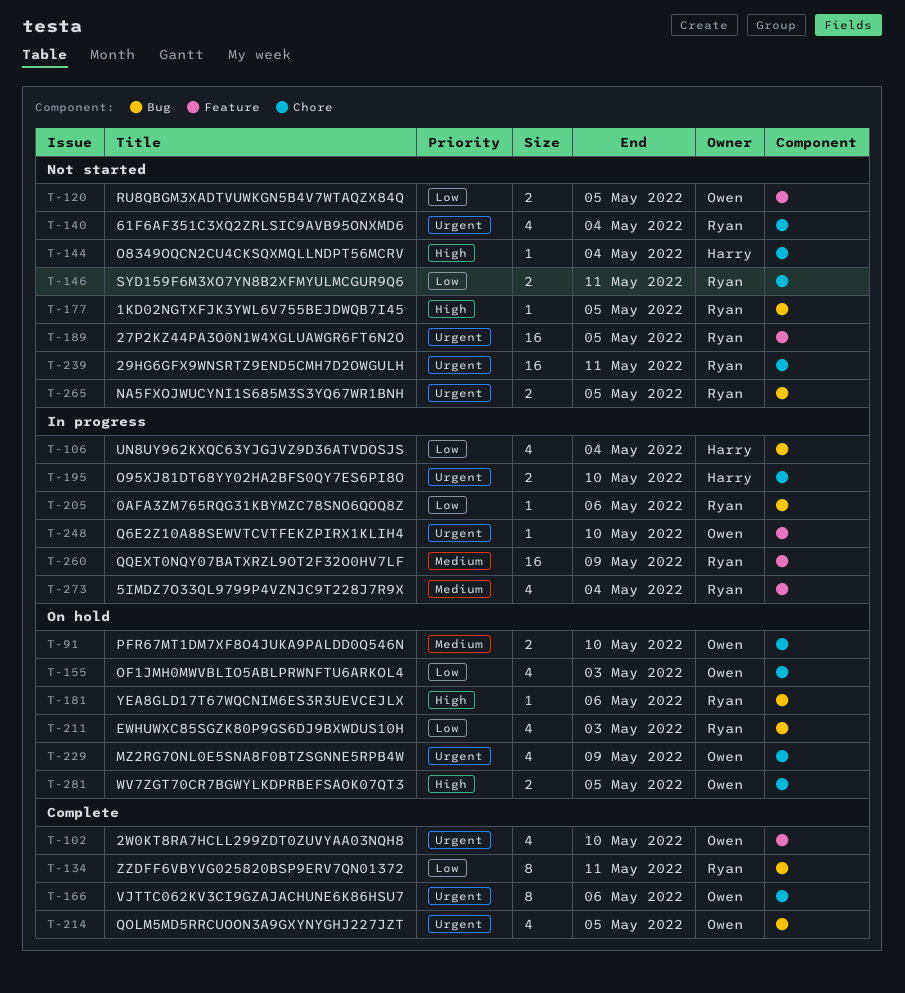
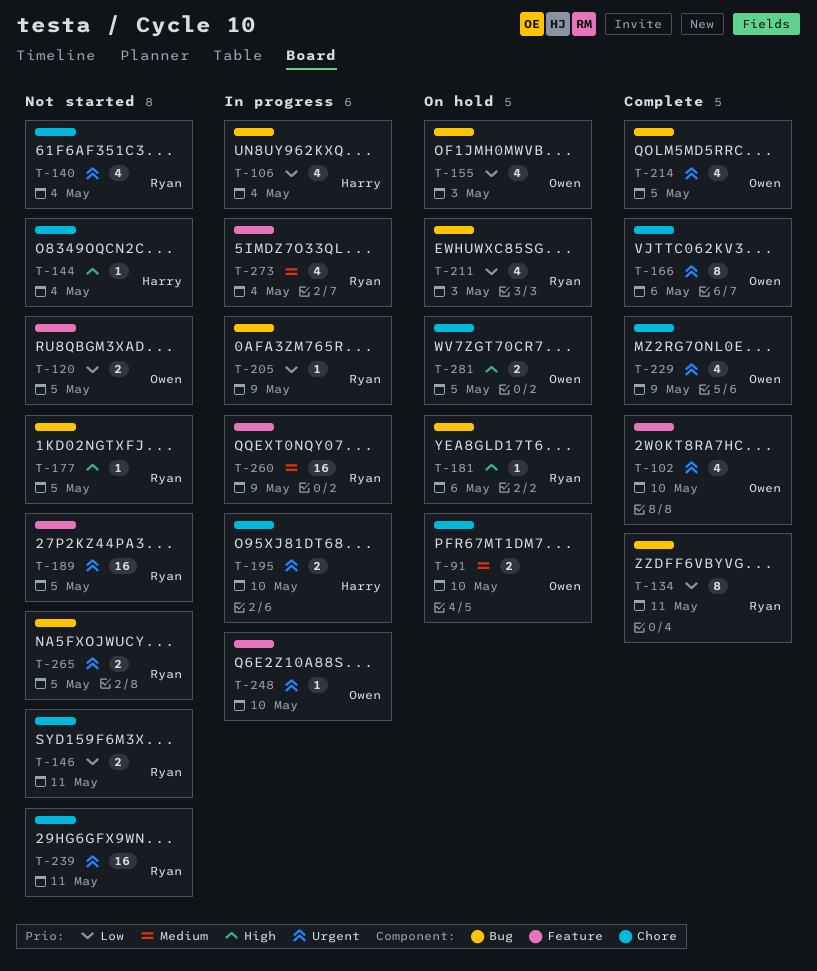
T-155, label: Chore -> Bug
T-205, due: May 6 -> May 9
T-229, status: On hold -> Complete

